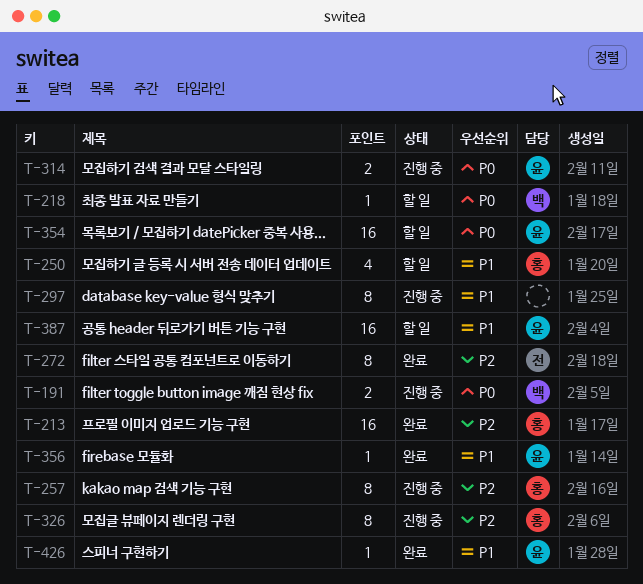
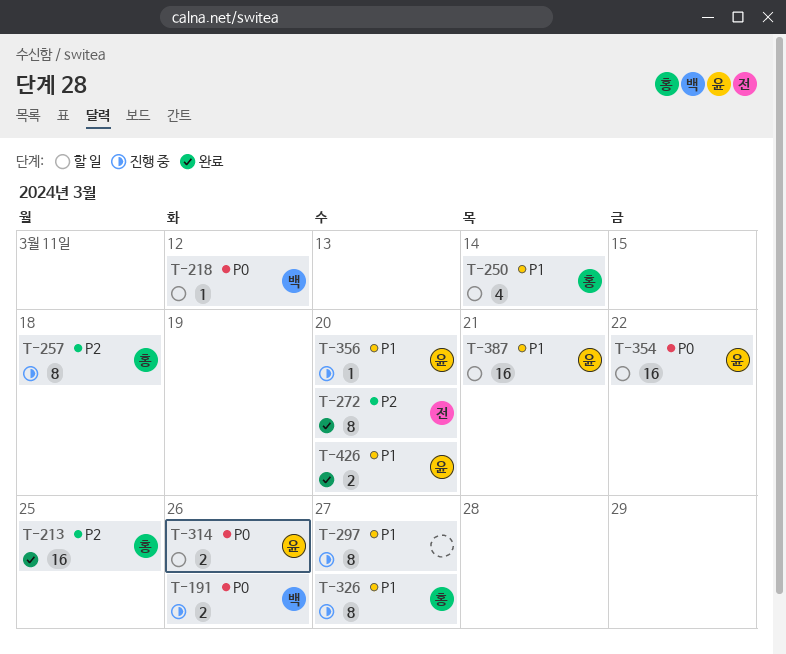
T-314, status: 진행 중 -> 할 일
T-326, priority: P2 -> P1
T-356, status: 완료 -> 진행 중
T-426, estimate: 1 -> 2

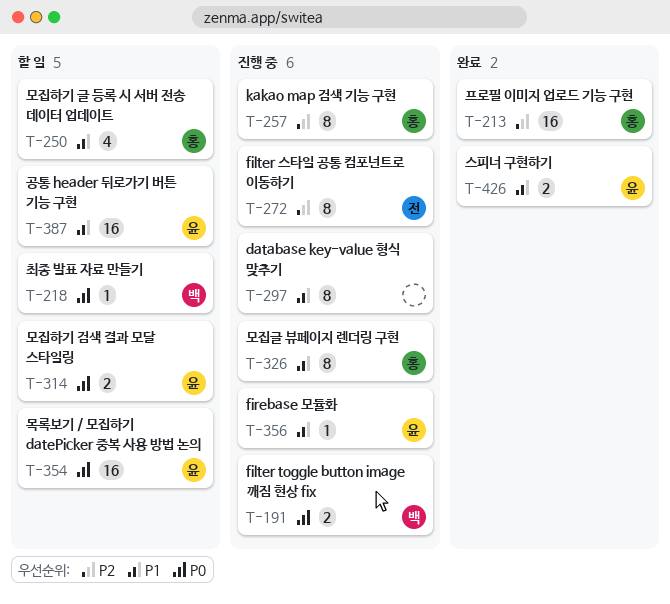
T-272, status: 완료 -> 진행 중

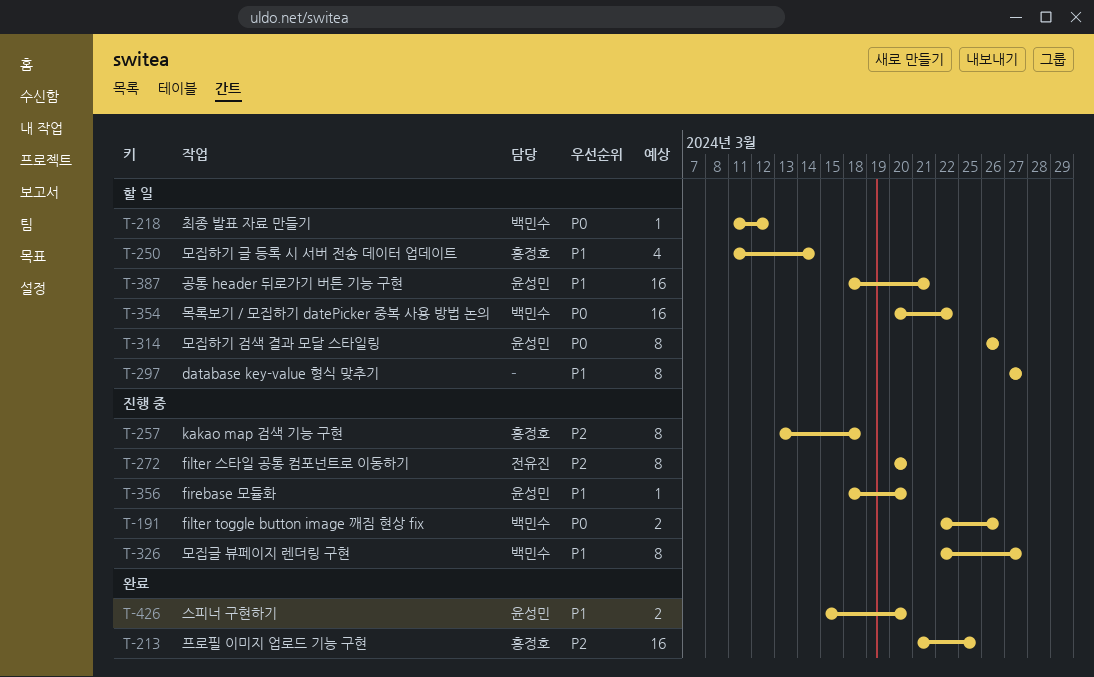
T-297, status: 진행 중 -> 할 일
T-314, estimate: 2 -> 8
T-326, owner: 홍정호 -> 백민수
T-354, owner: 윤성민 -> 백민수

